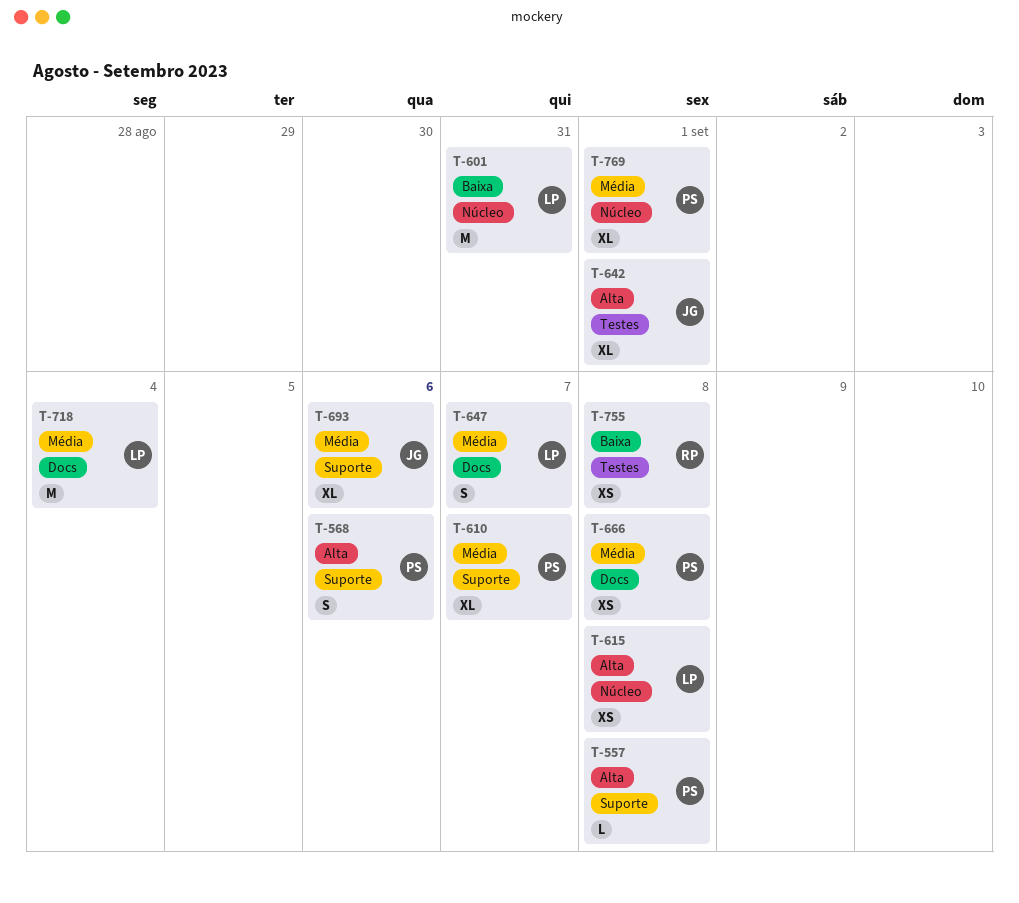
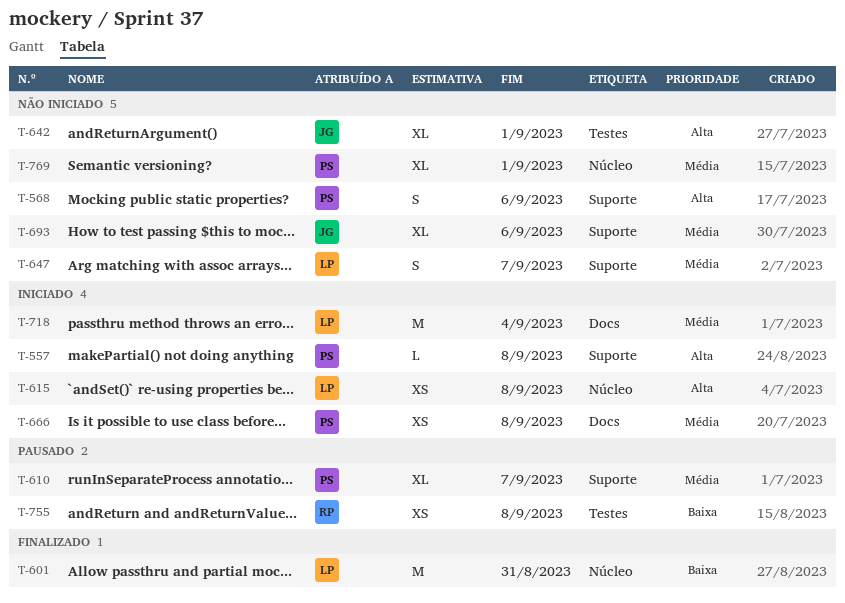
T-647, label: Docs -> Suporte

